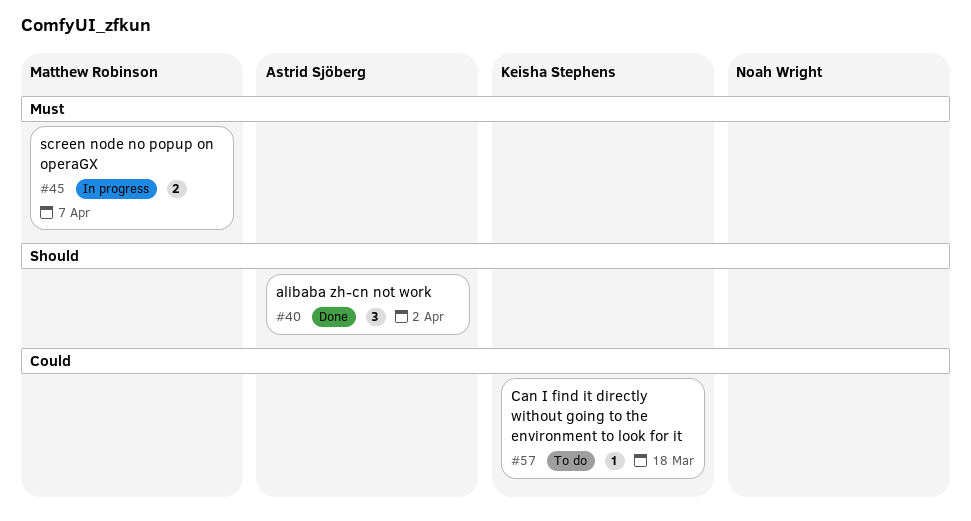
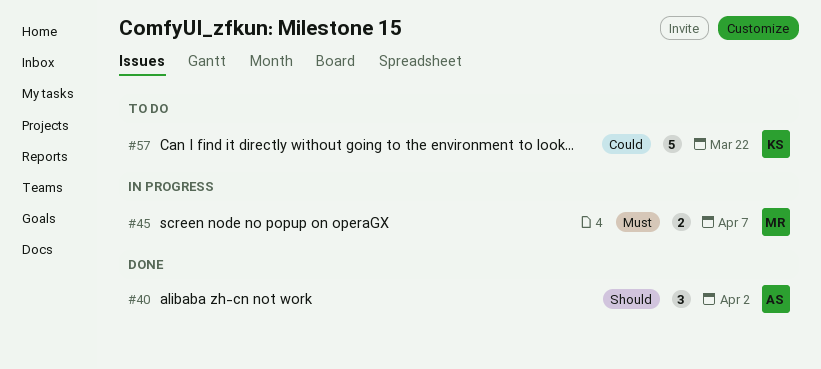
#57, estimate: 1 -> 5
#57, due: Mar 18 -> Mar 22

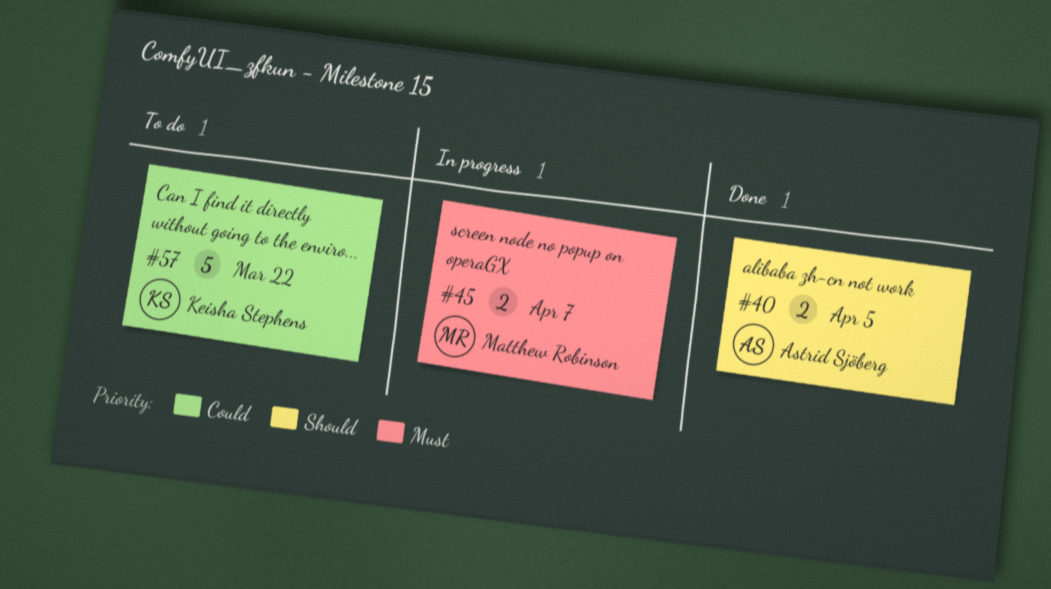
#40, estimate: 3 -> 2
#40, due: Apr 2 -> Apr 5

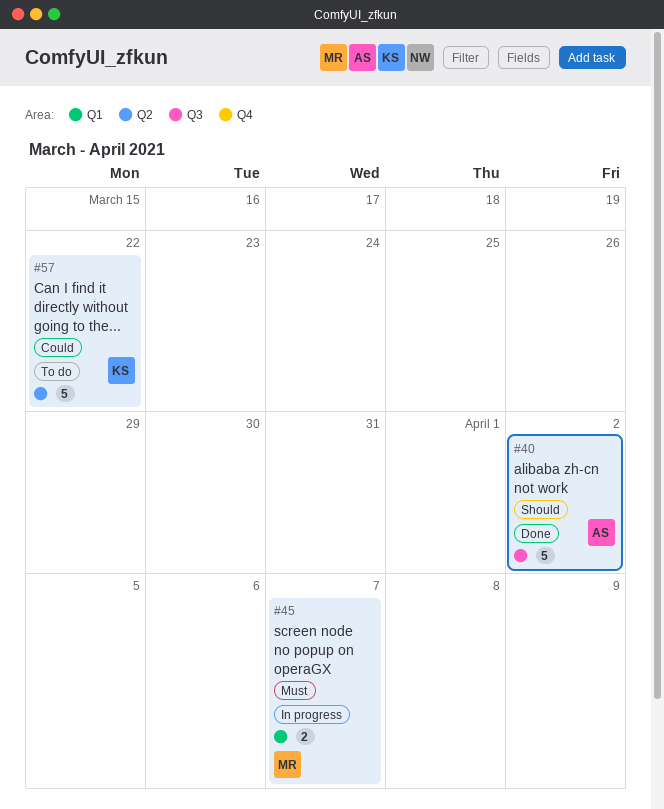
#40, estimate: 2 -> 5
#40, due: Apr 5 -> Apr 2

